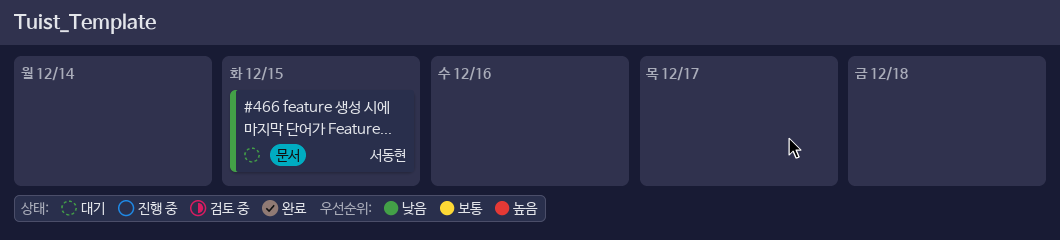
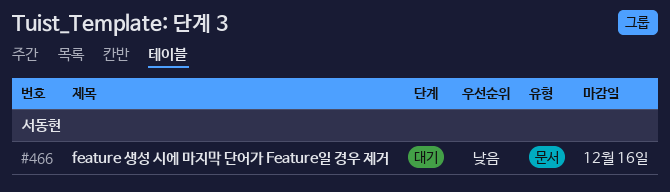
#466, due: Dec 15 -> Dec 16

